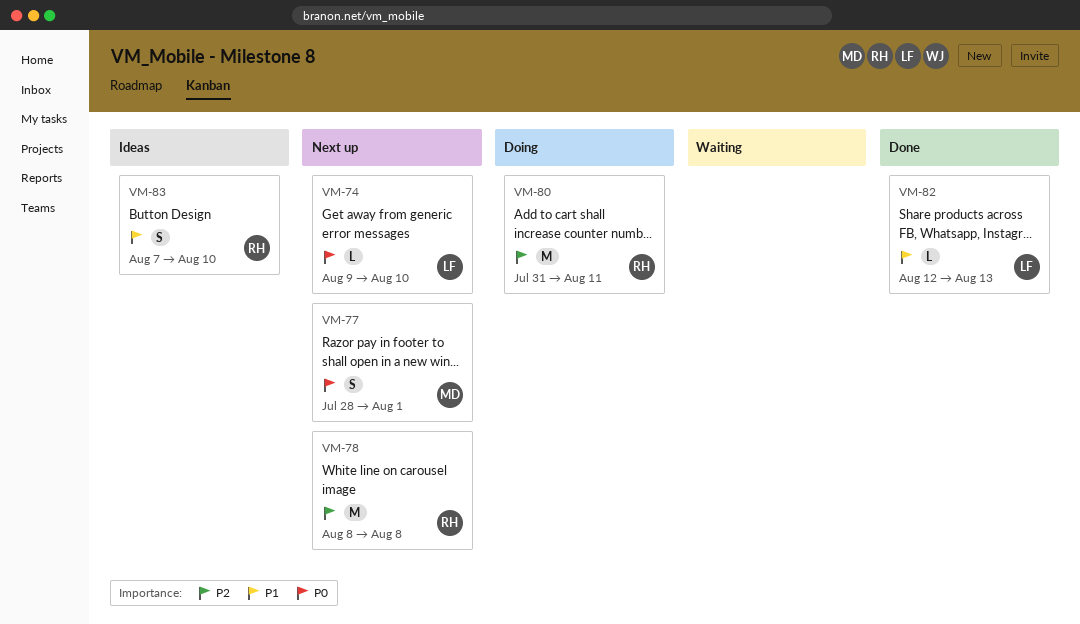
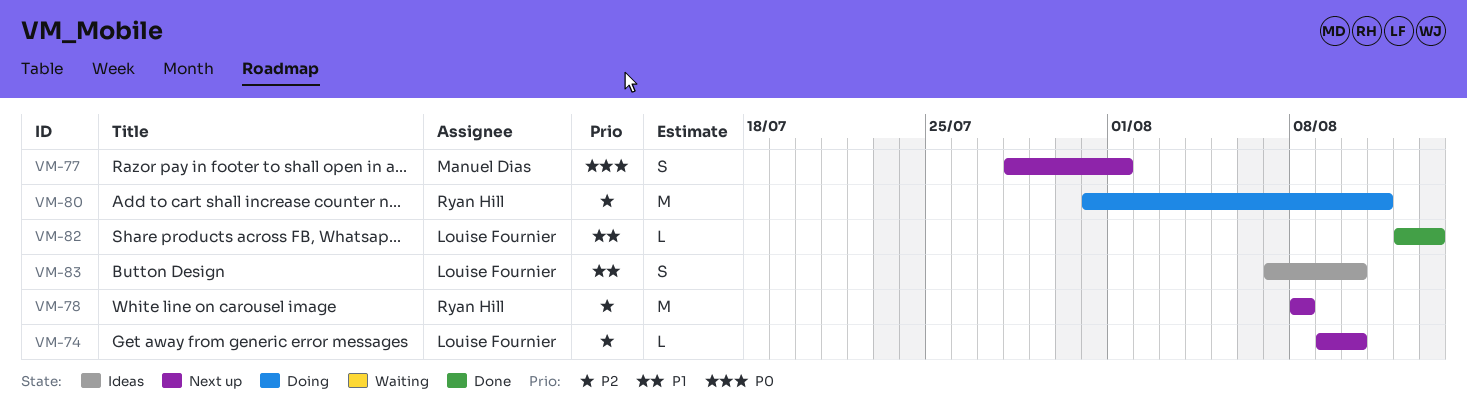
VM-74, priority: P0 -> P2
VM-83, owner: Ryan Hill -> Louise Fournier

